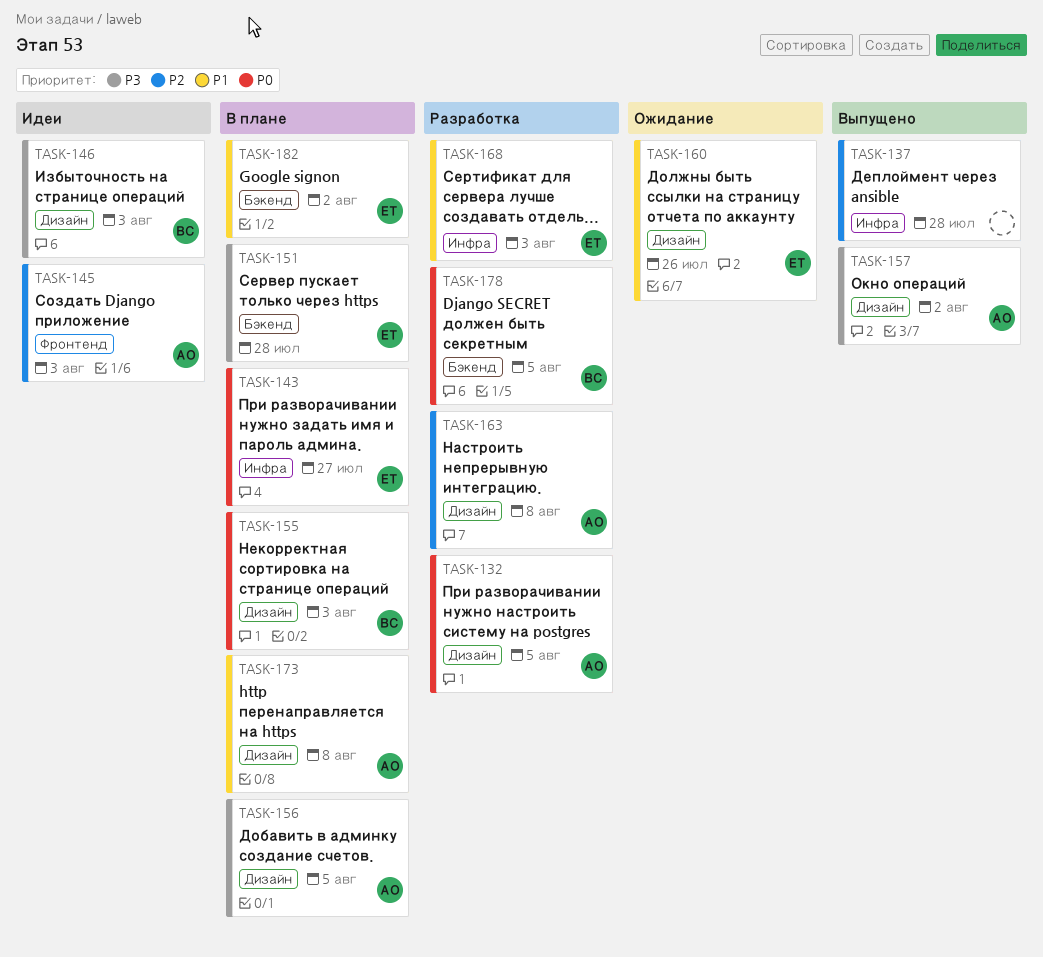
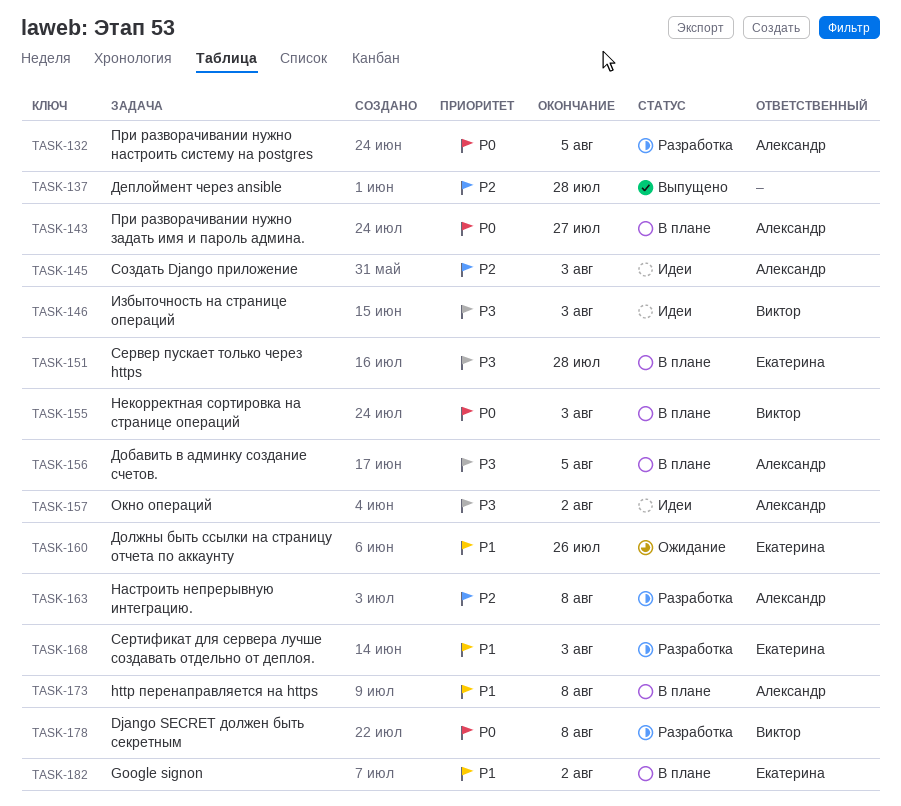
TASK-143, owner: Екатерина -> Александр
TASK-157, status: Выпущено -> Идеи
TASK-178, due: Aug 5 -> Aug 8

